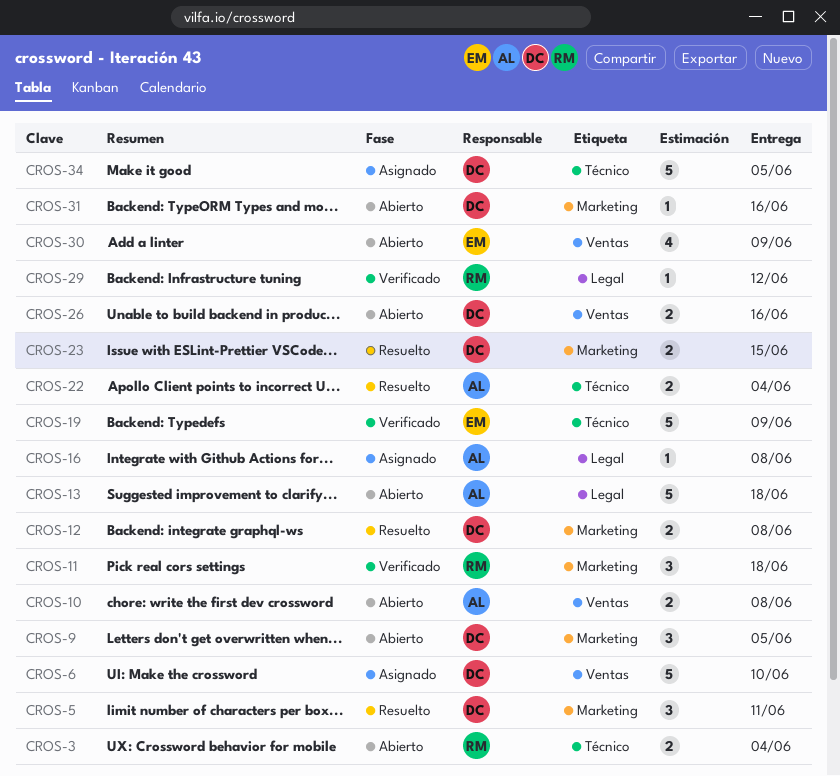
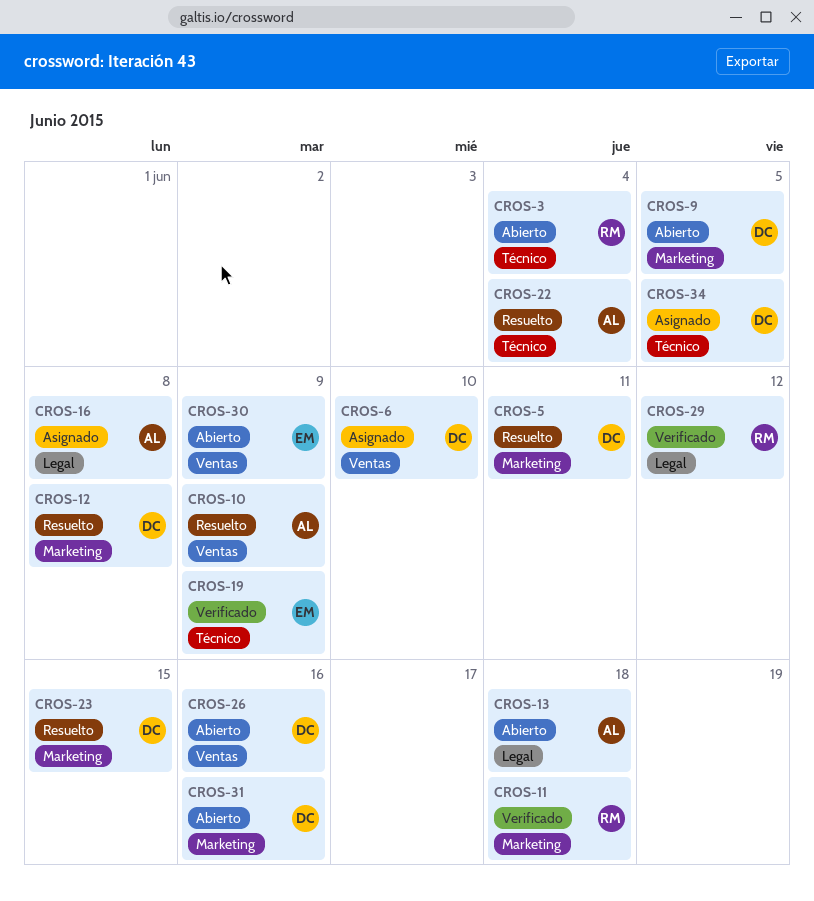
CROS-10, status: Abierto -> Resuelto
CROS-10, due: Jun 8 -> Jun 9

